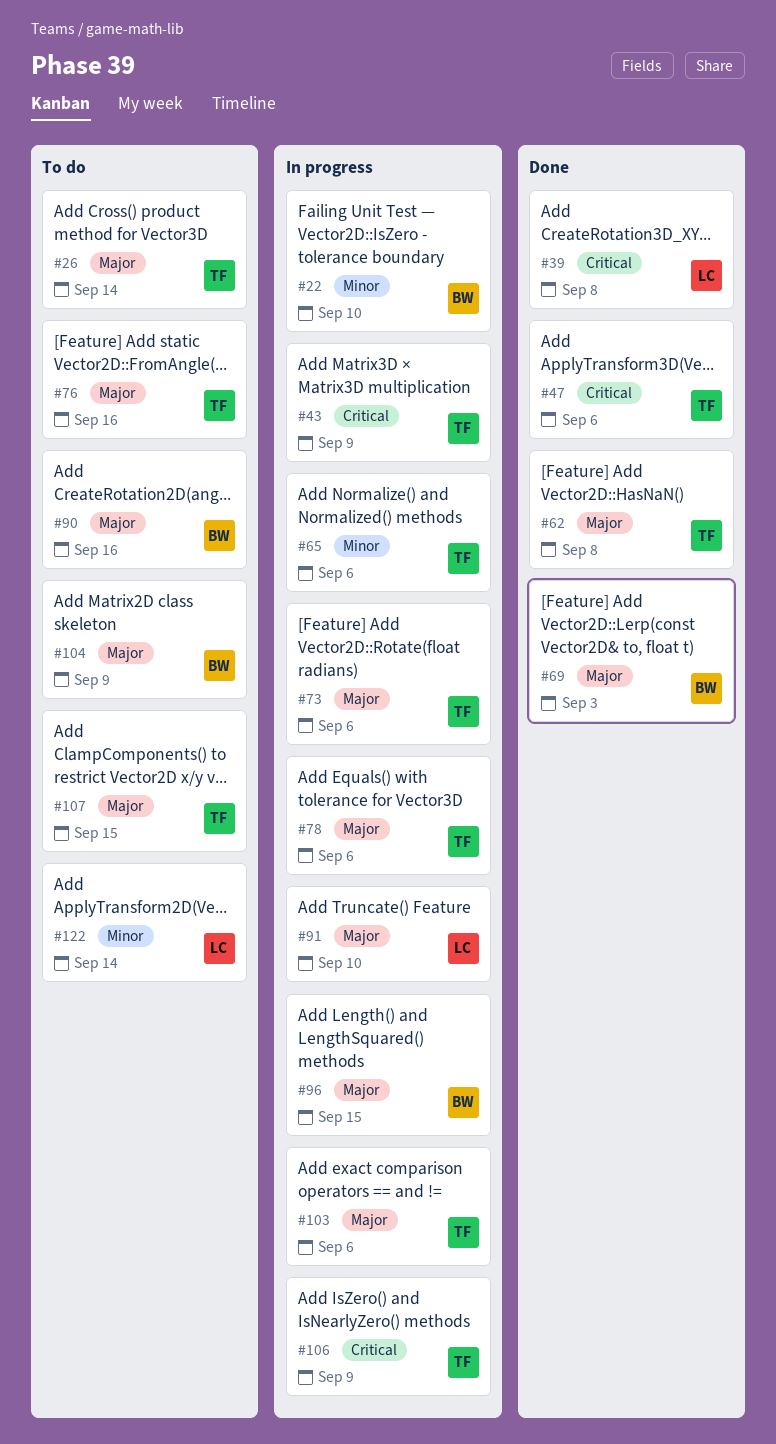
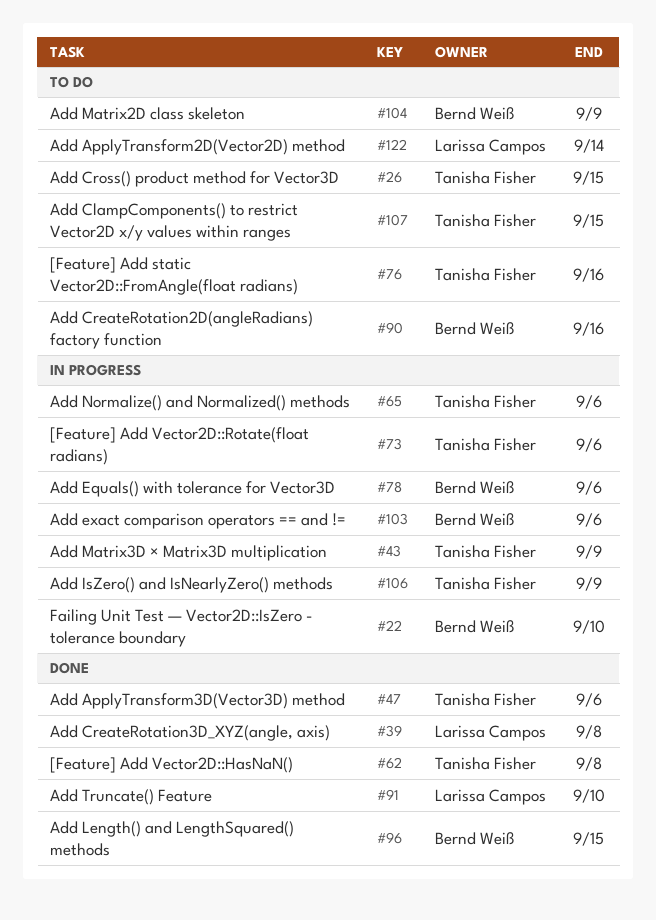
#26, due: Sep 14 -> Sep 15
#69: present -> none
#78, owner: Tanisha Fisher -> Bernd Weiß
#91, status: In progress -> Done
#96, status: In progress -> Done
#103, owner: Tanisha Fisher -> Bernd Weiß

